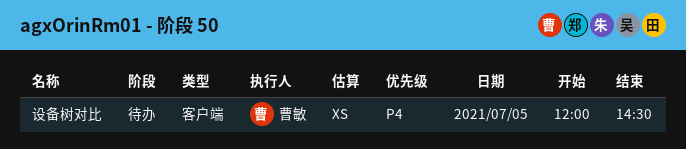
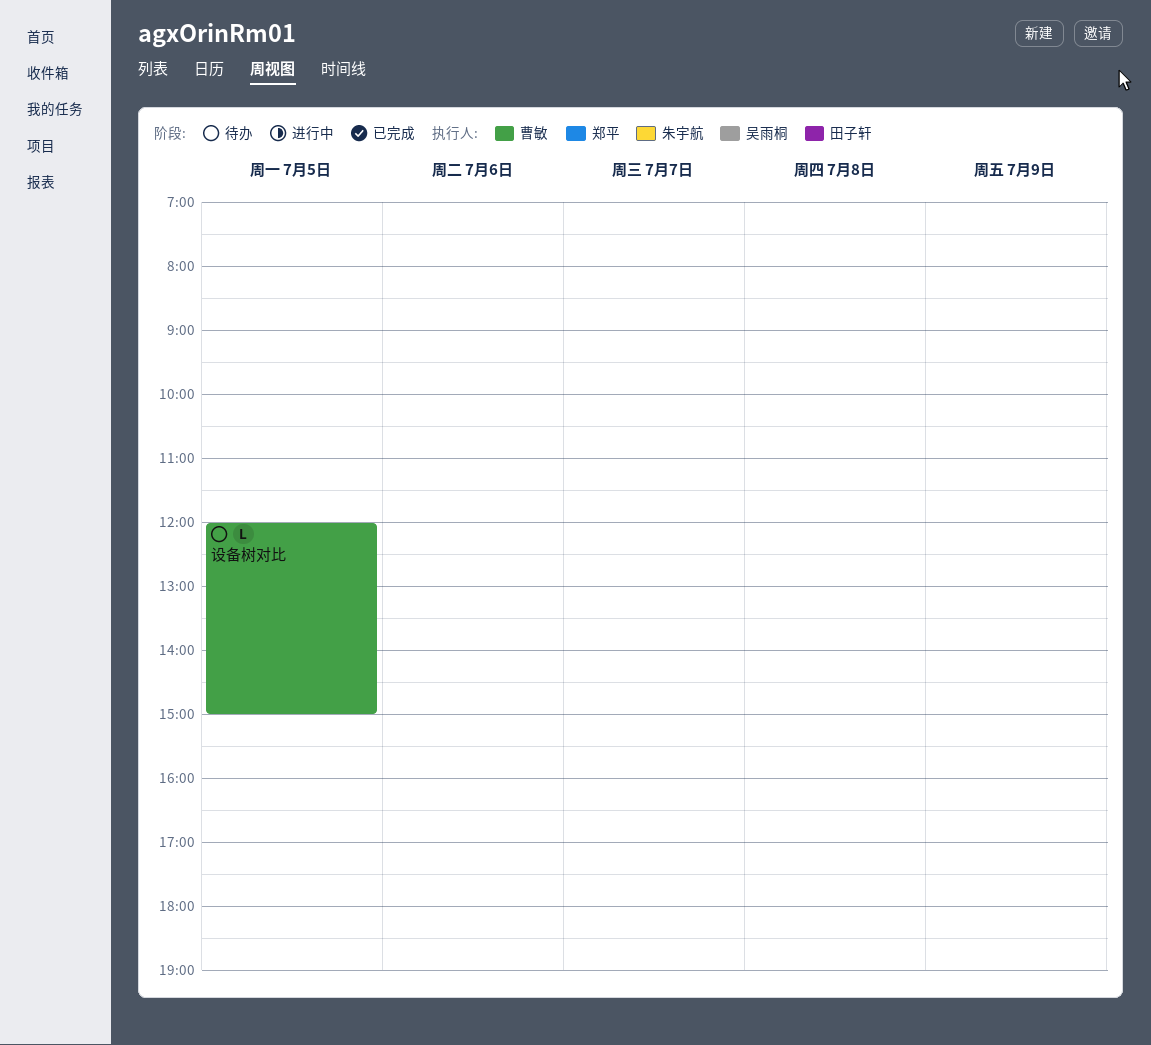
设备树对比, estimate: XS -> L
设备树对比, ends: 14:30 -> 15:00

